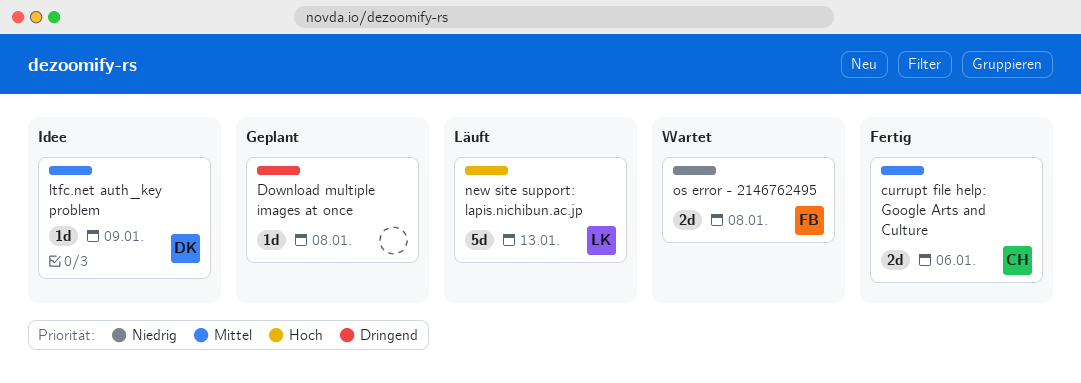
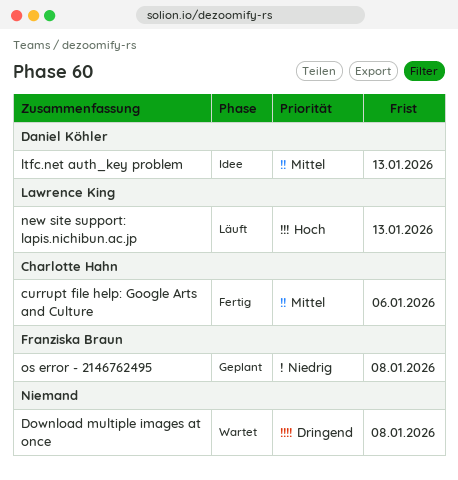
Download multiple images at once, status: Geplant -> Wartet
ltfc.net auth_key problem, due: Jan 9 -> Jan 13
os error - 2146762495, status: Wartet -> Geplant

